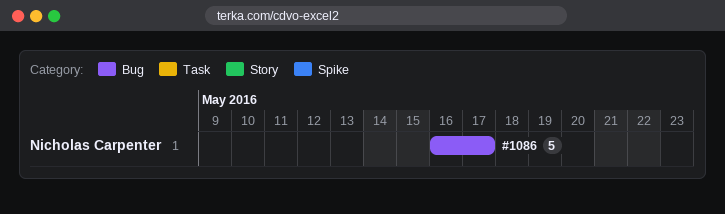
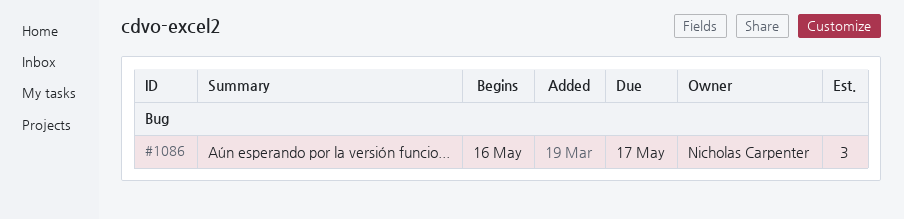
#1086, estimate: 5 -> 3

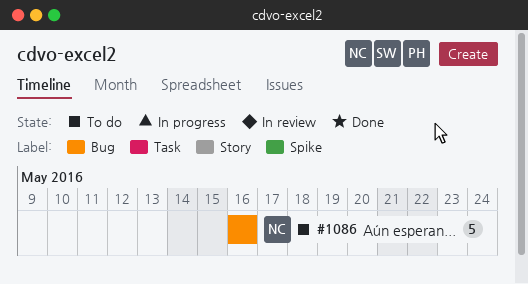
#1086, estimate: 3 -> 5
#1086, due: May 17 -> May 16

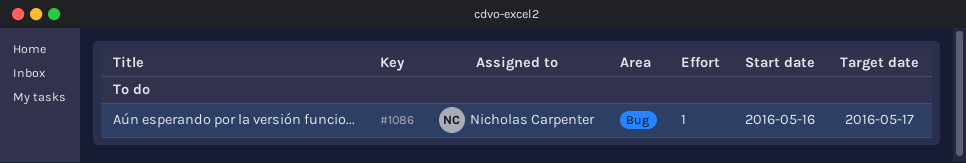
#1086, estimate: 5 -> 1
#1086, due: May 16 -> May 17

